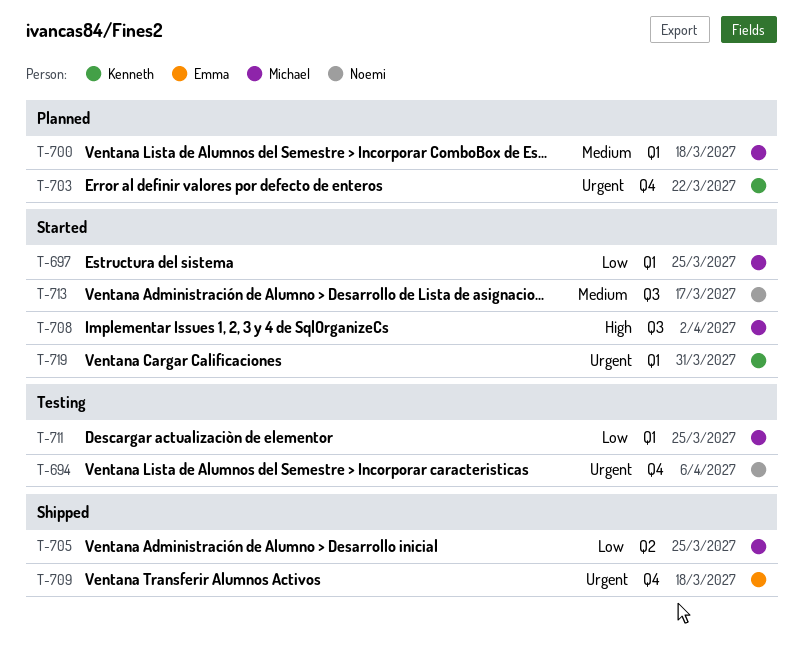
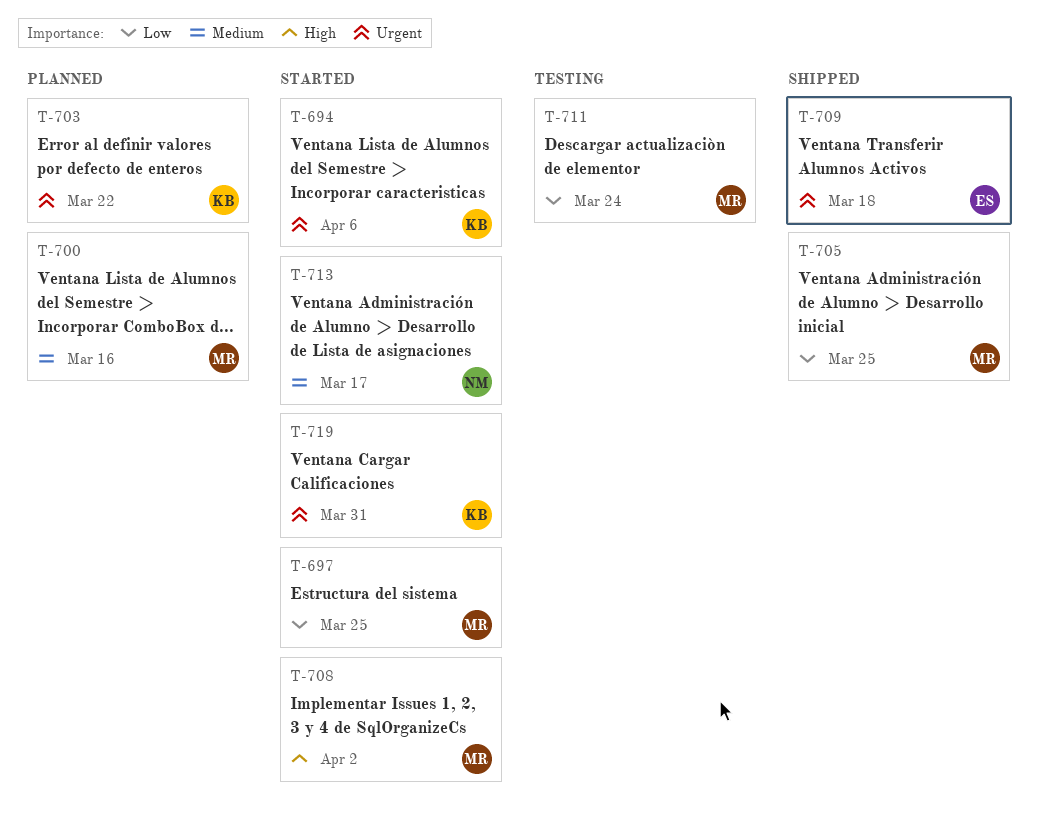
T-694, status: Testing -> Started
T-694, owner: Noemi -> Kenneth
T-700, due: Mar 18 -> Mar 16
T-711, due: Mar 25 -> Mar 24

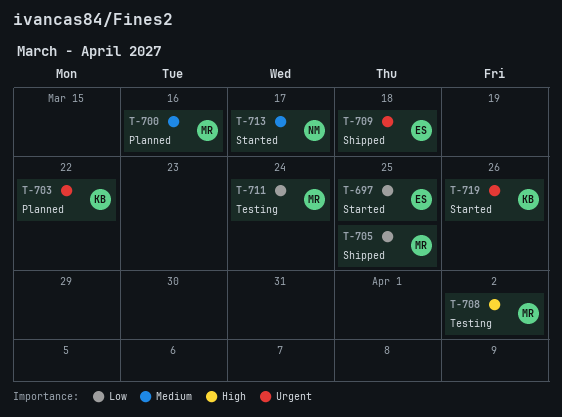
T-694: present -> none
T-697, owner: MR -> ES
T-708, status: Started -> Testing
T-719, due: Mar 31 -> Mar 26

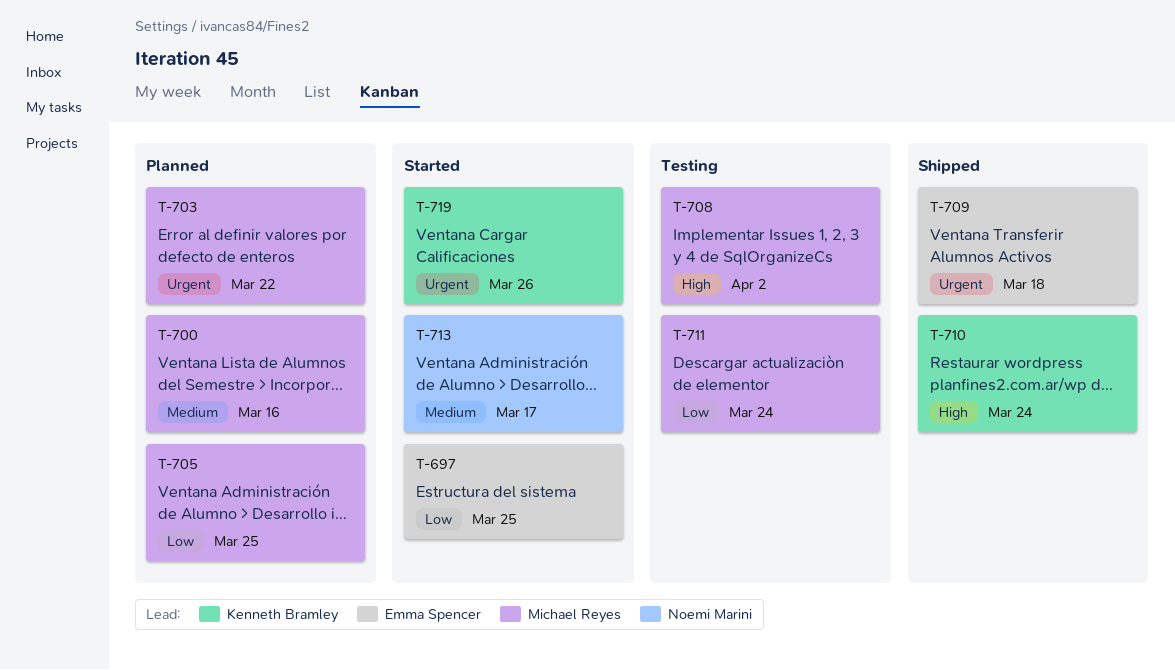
T-703, owner: Kenneth Bramley -> Michael Reyes
T-705, status: Shipped -> Planned
T-710: none -> present

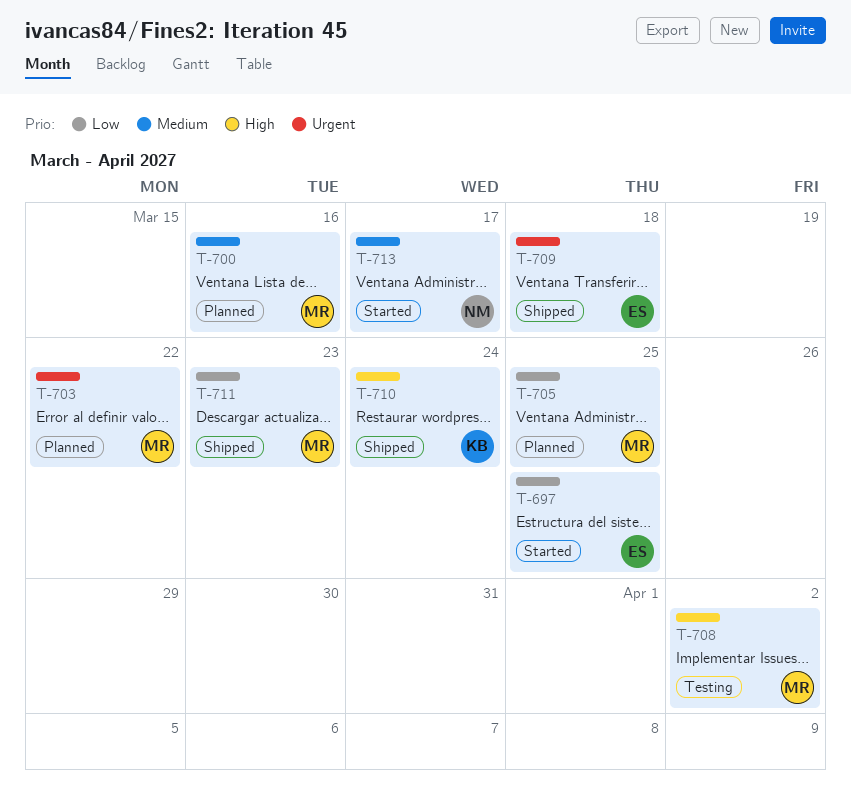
T-711, status: Testing -> Shipped
T-711, due: Mar 24 -> Mar 23
T-719: present -> none

